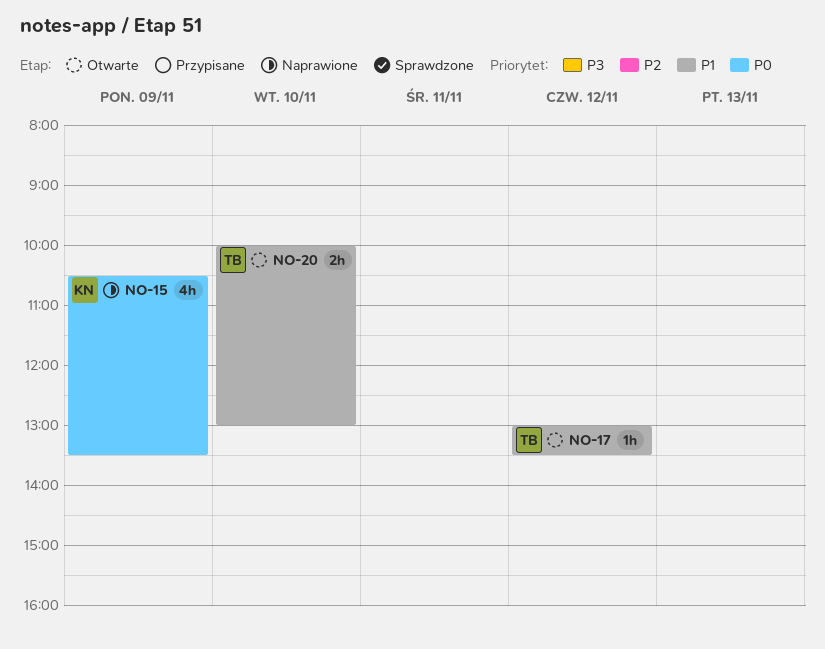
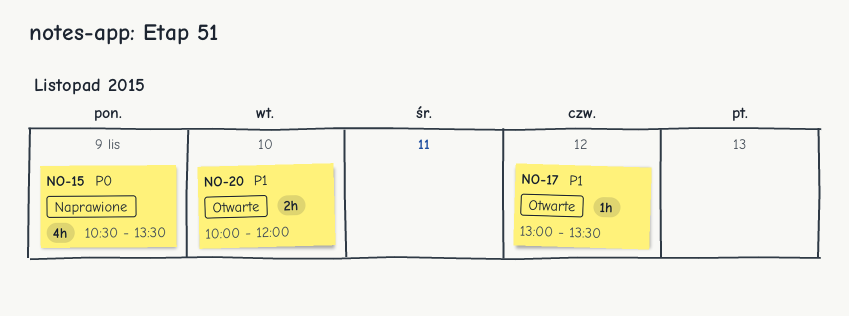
NO-20, ends: 13:00 -> 12:00

